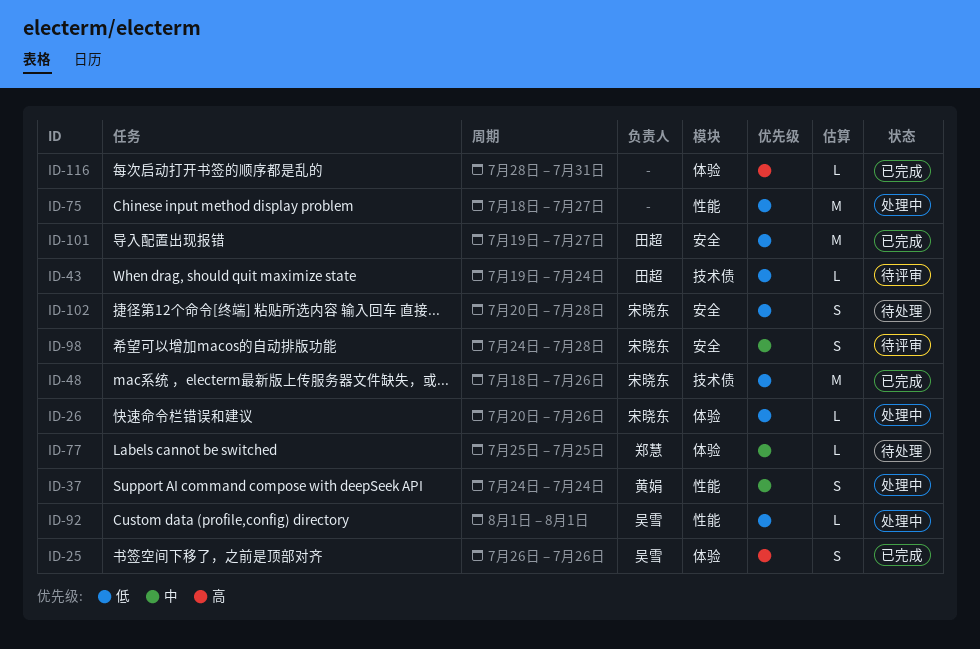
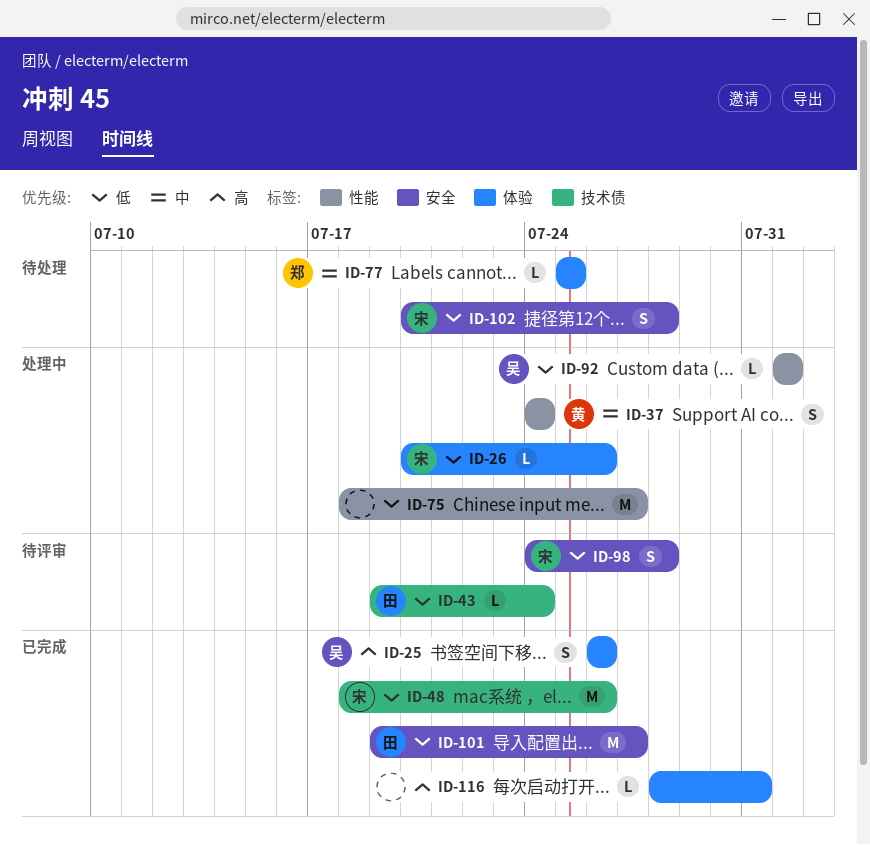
ID-98, priority: 中 -> 低

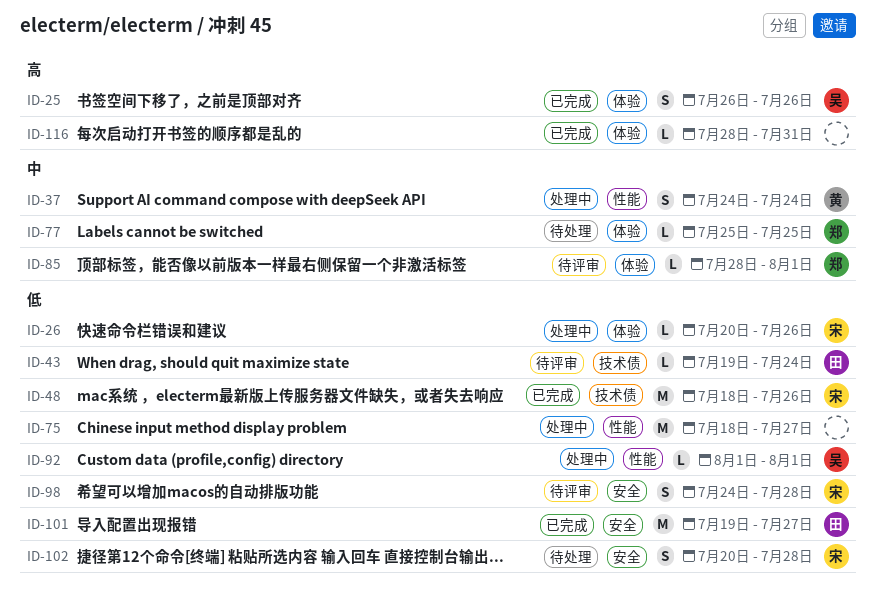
ID-85: none -> present

